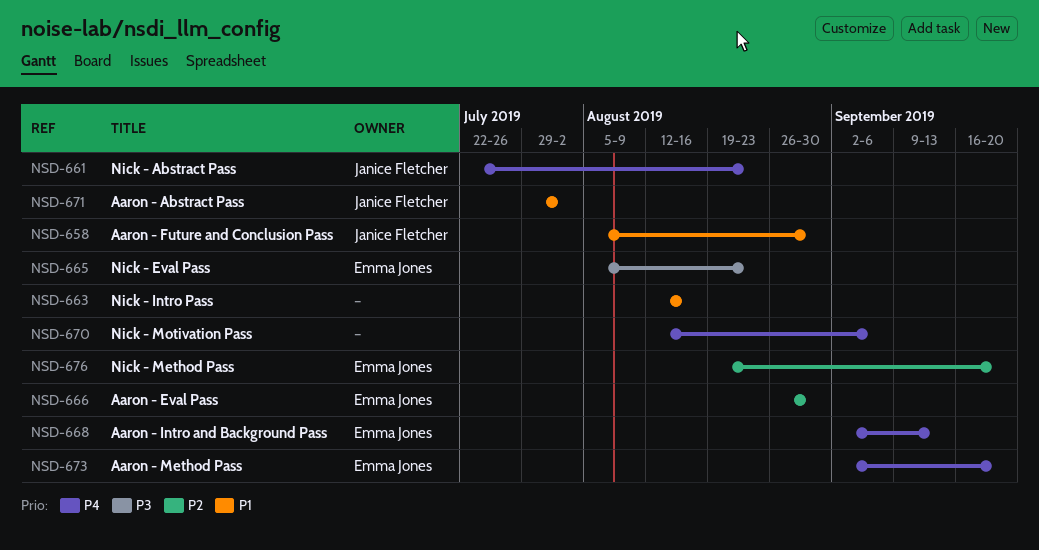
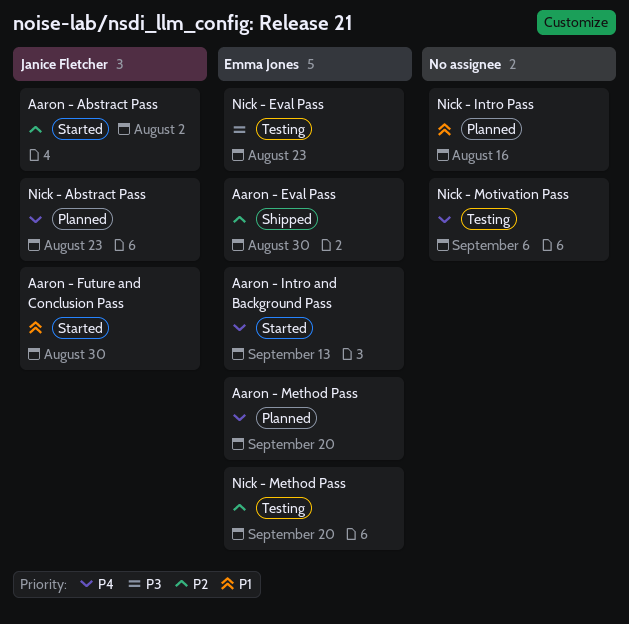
Aaron - Abstract Pass, priority: P1 -> P2

